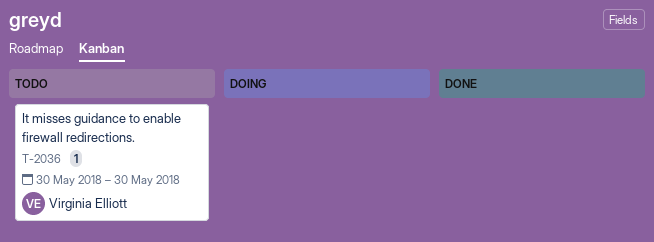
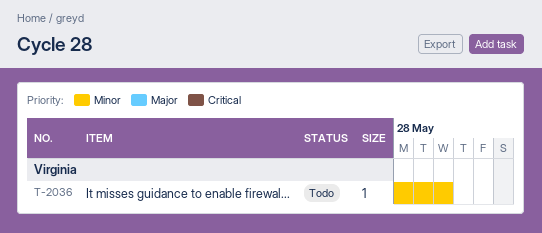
T-2036, start: May 30 -> May 28

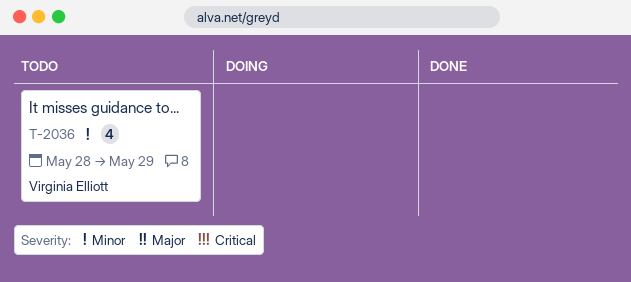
T-2036, estimate: 1 -> 4
T-2036, due: May 30 -> May 29

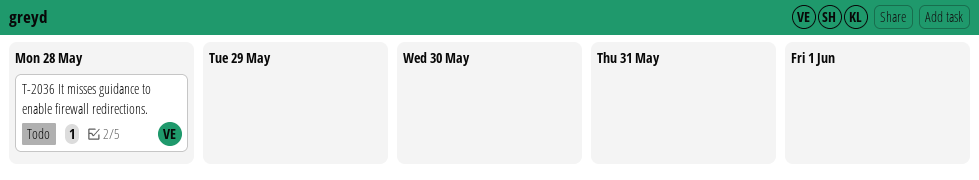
T-2036, estimate: 4 -> 1
T-2036, due: May 29 -> May 28

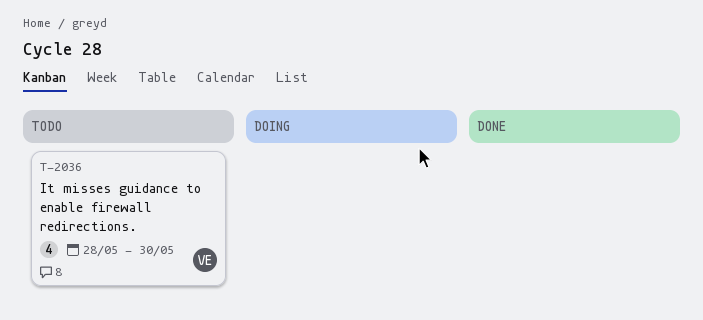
T-2036, estimate: 1 -> 4
T-2036, due: May 28 -> May 30

